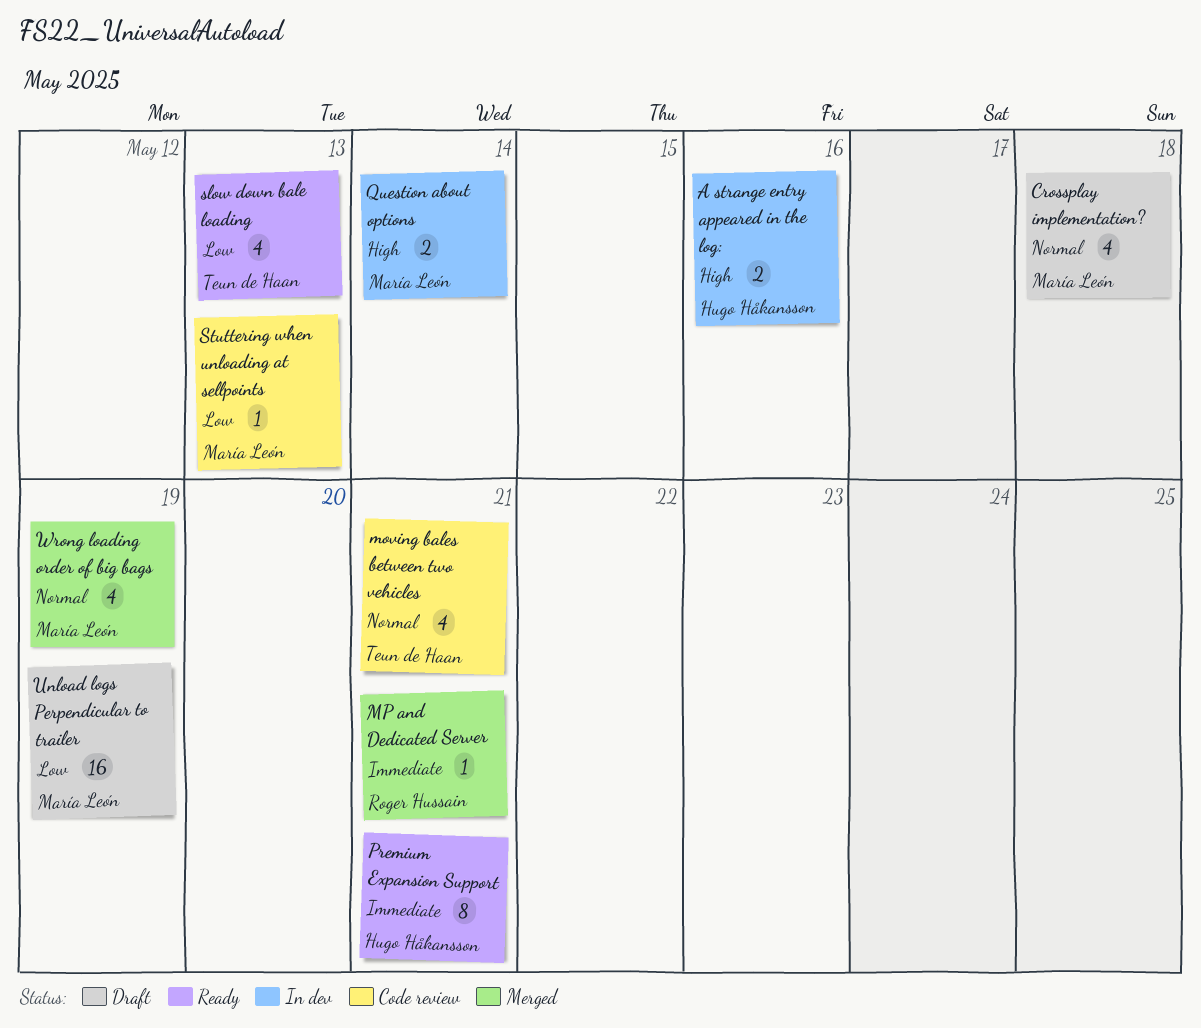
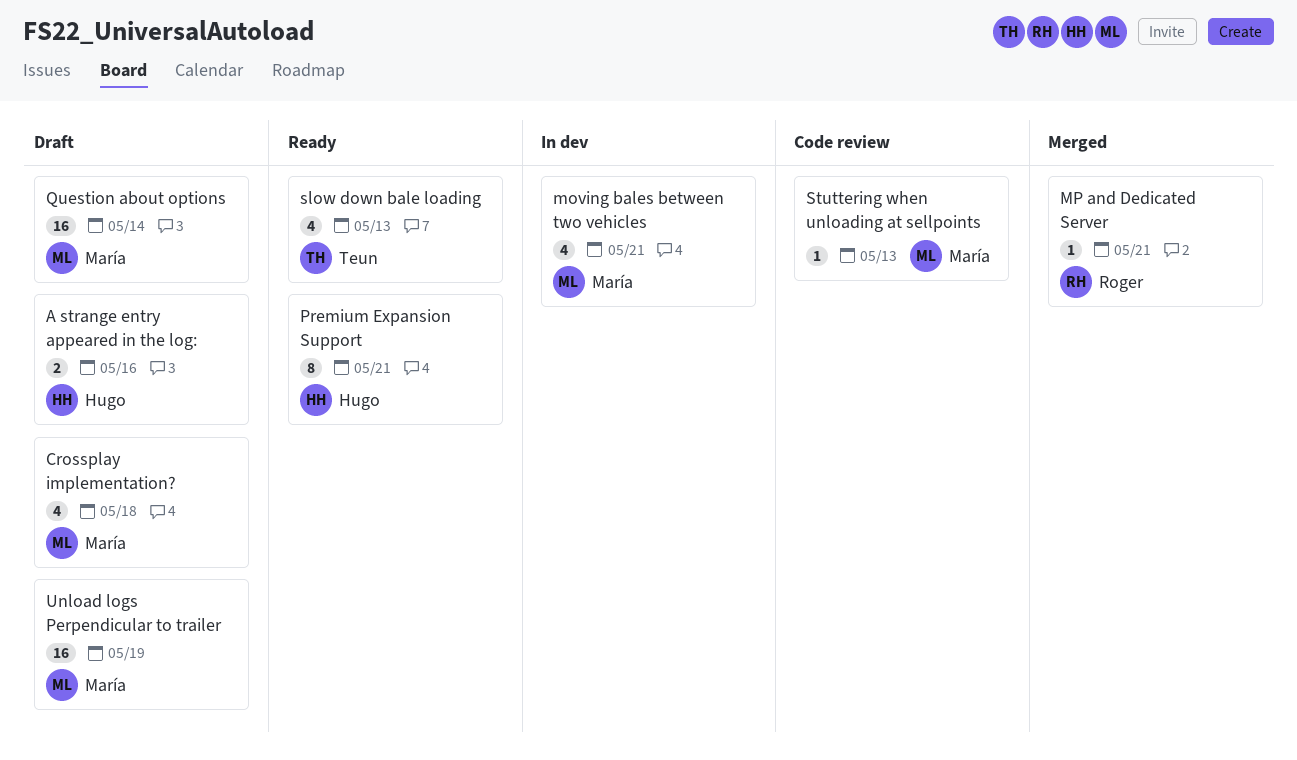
A strange entry appeared in the log:, status: In dev -> Draft
moving bales between two vehicles, status: Code review -> In dev
moving bales between two vehicles, owner: Teun de Haan -> María León
Question about options, status: In dev -> Draft
Question about options, estimate: 2 -> 16
Wrong loading order of big bags: present -> none

